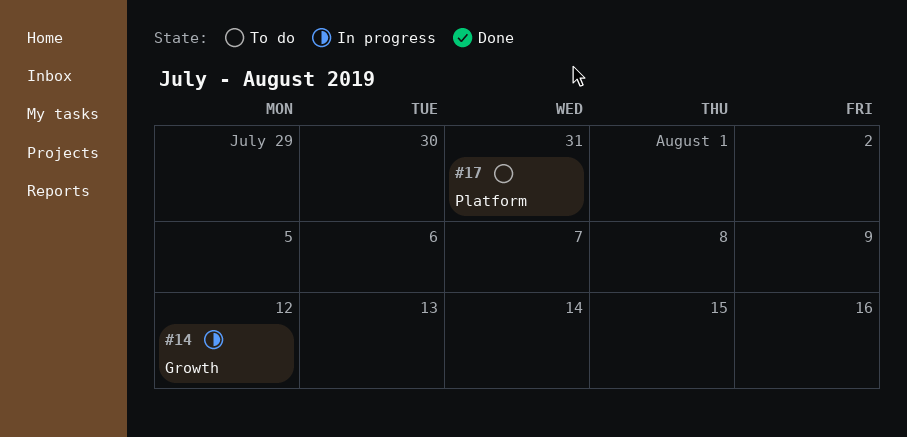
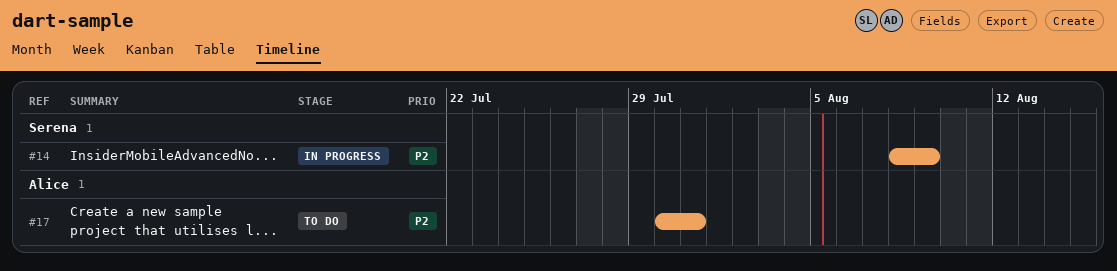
#14, due: Aug 12 -> Aug 9

